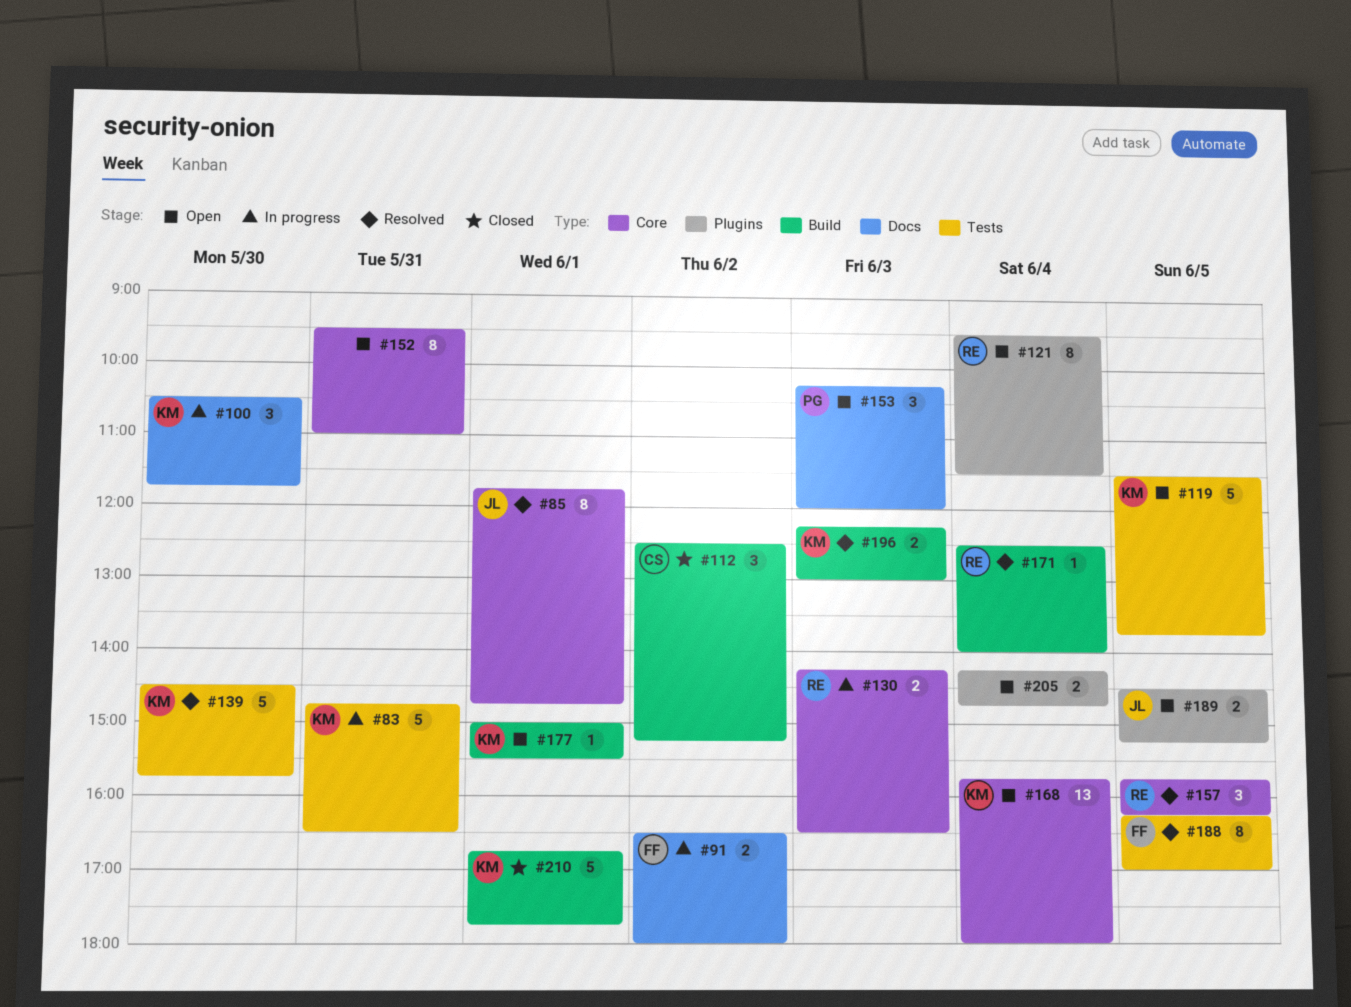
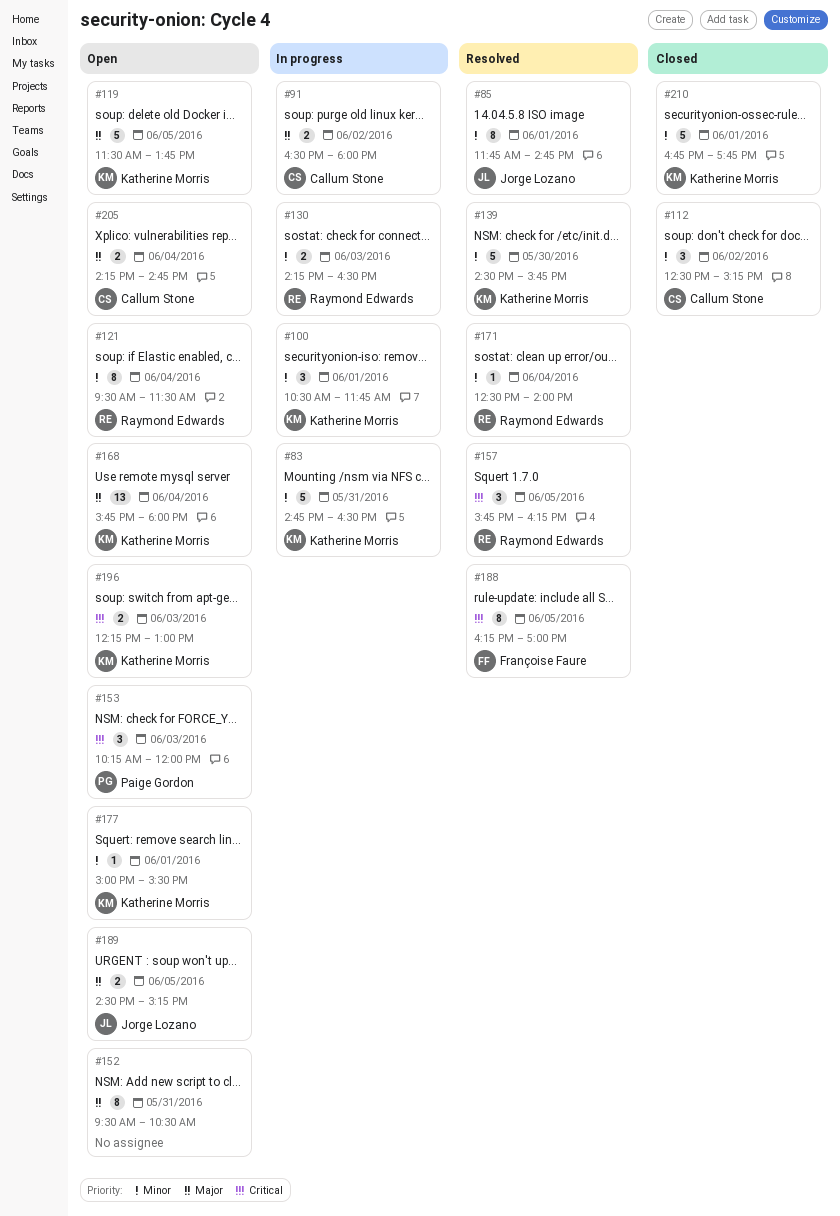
#91, owner: Françoise Faure -> Callum Stone
#100, day: May 30 -> Jun 1
#152, ends: 11:00 -> 10:30
#196, status: Resolved -> Open
#205, owner: none -> Callum Stone

